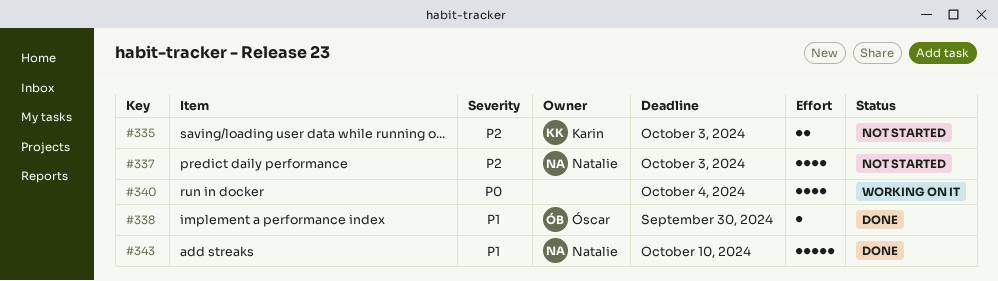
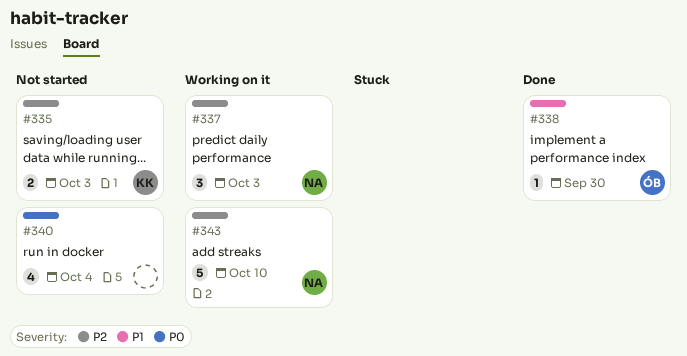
#337, status: Not started -> Working on it
#337, estimate: 4 -> 3
#340, status: Working on it -> Not started
#343, status: Done -> Working on it
#343, priority: P1 -> P2

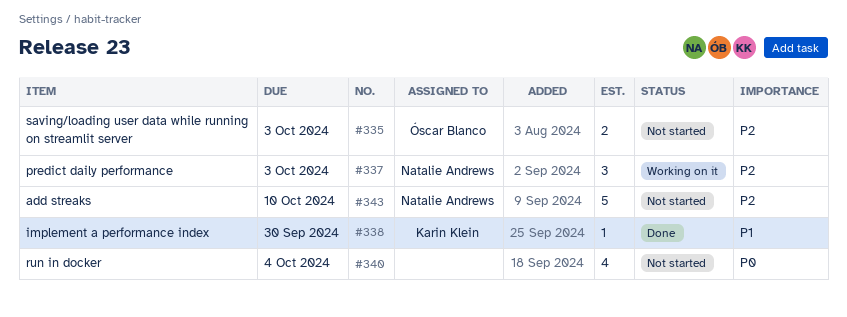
#335, owner: Karin Klein -> Óscar Blanco
#338, owner: Óscar Blanco -> Karin Klein
#343, status: Working on it -> Not started

